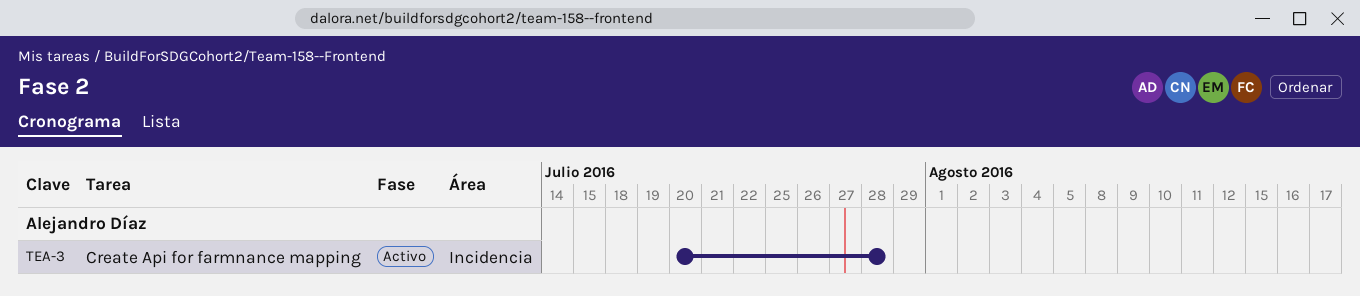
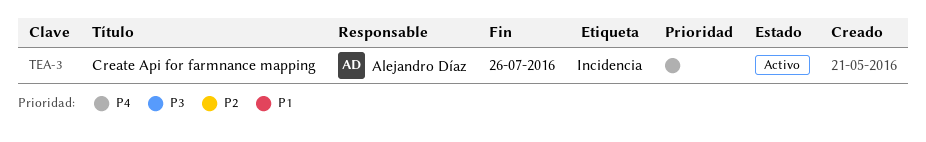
TEA-3, due: Jul 28 -> Jul 26

